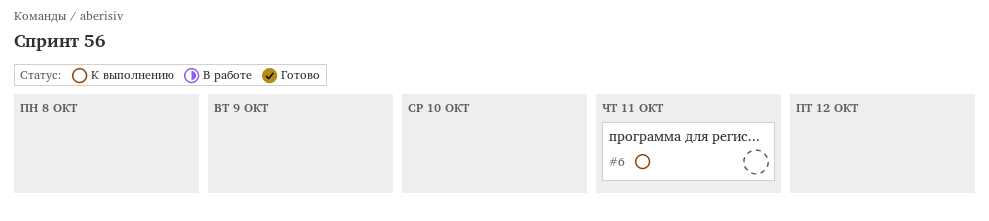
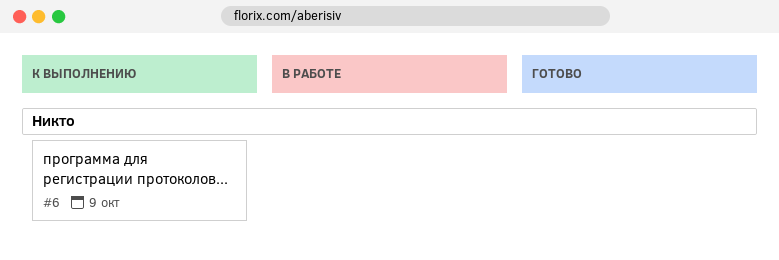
#6, due: Oct 11 -> Oct 9

